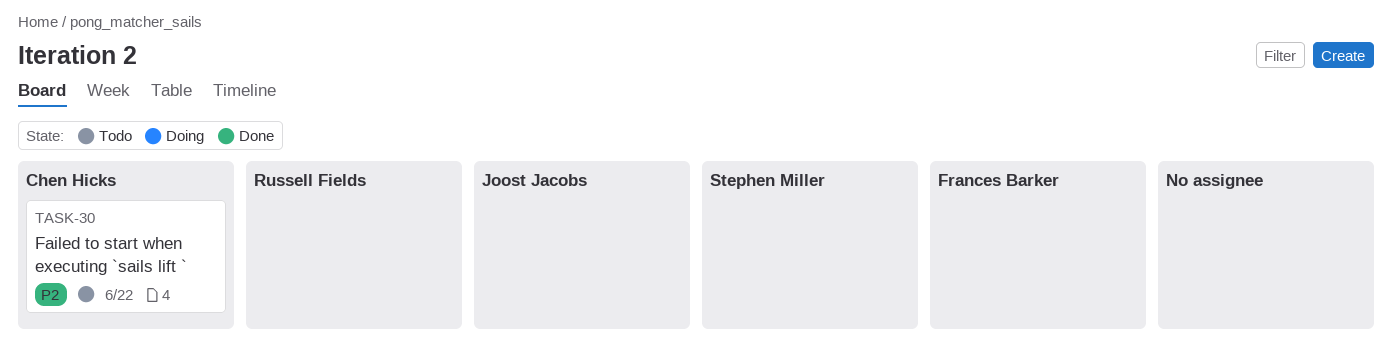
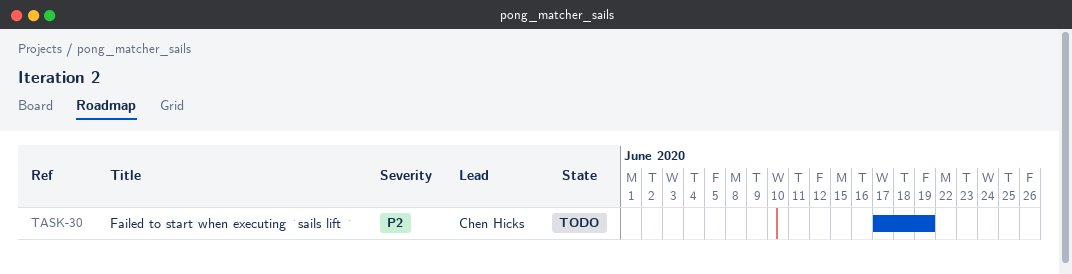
TASK-30, due: Jun 22 -> Jun 19

